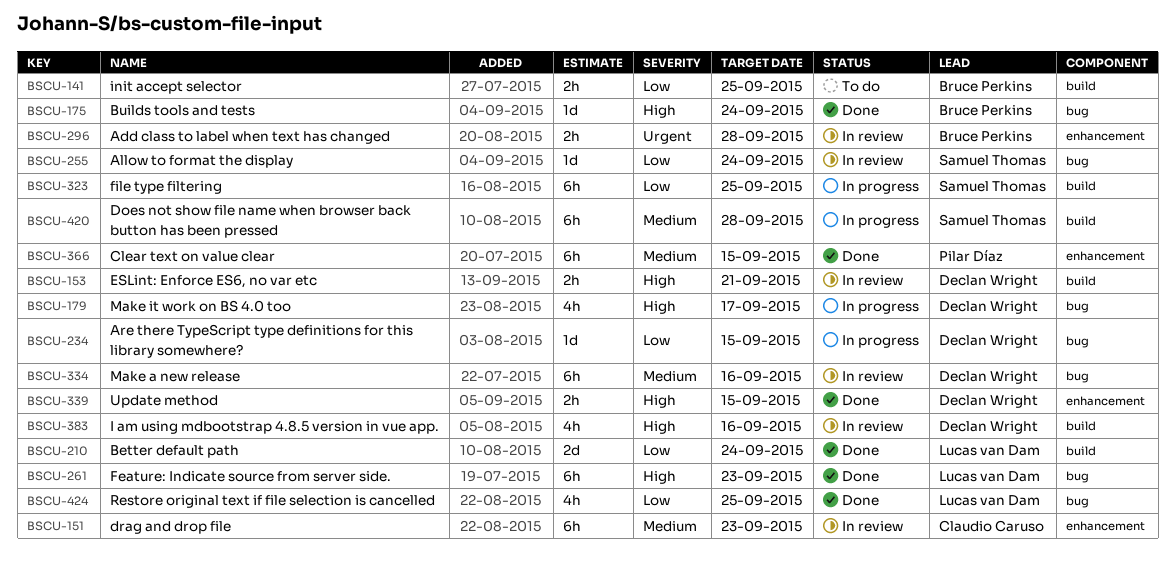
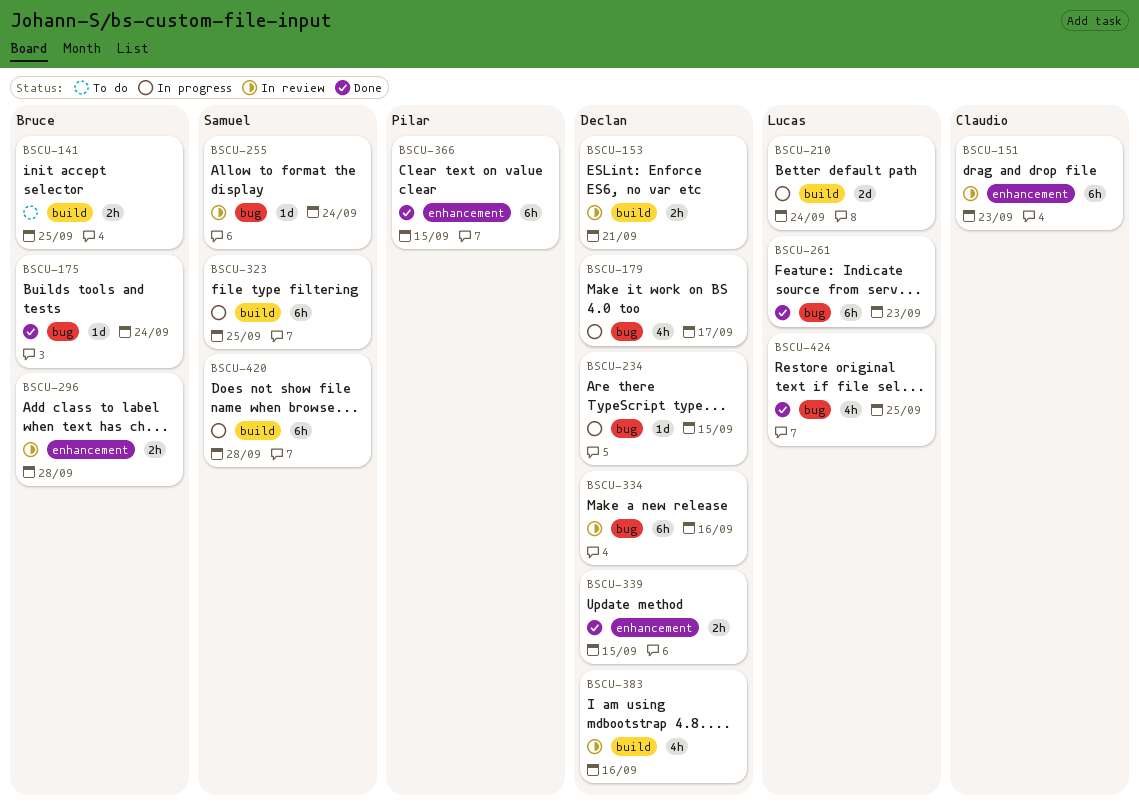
BSCU-210, status: Done -> In progress

